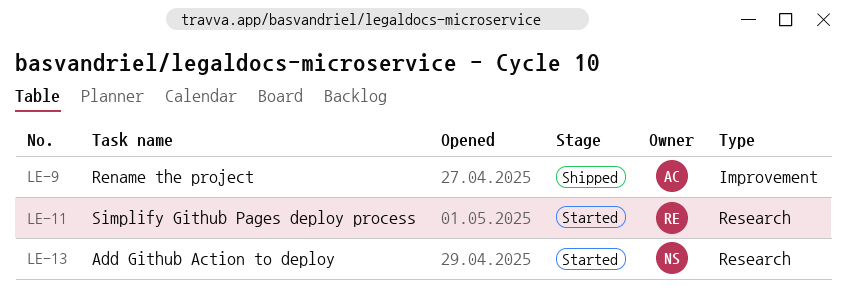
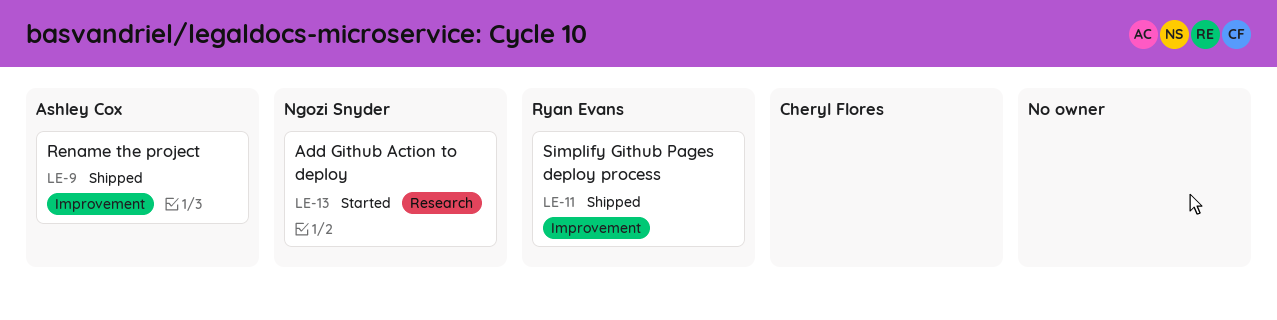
LE-11, status: Started -> Shipped
LE-11, label: Research -> Improvement

